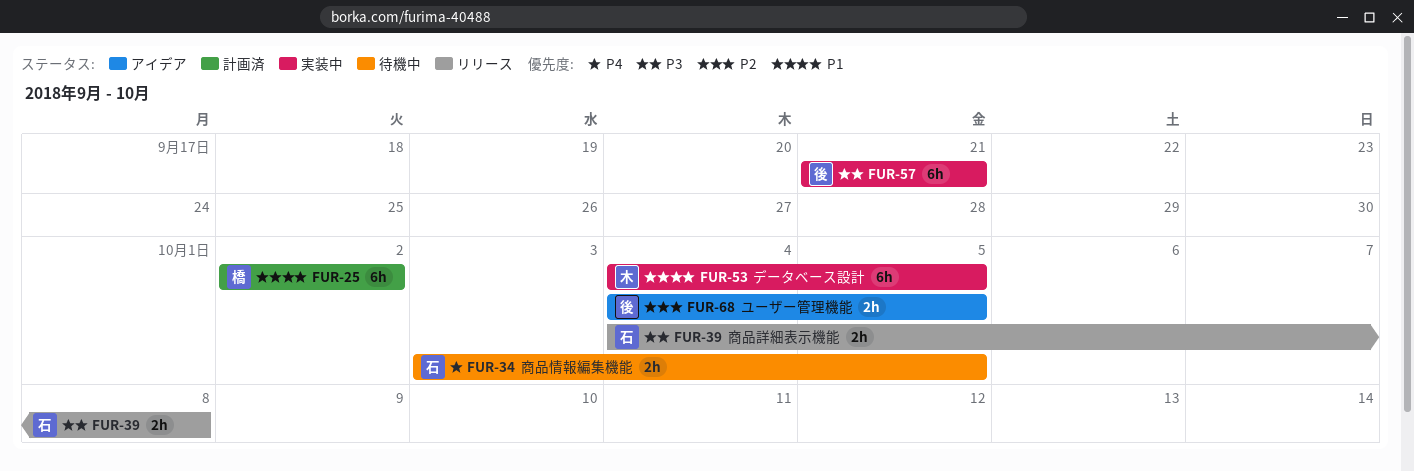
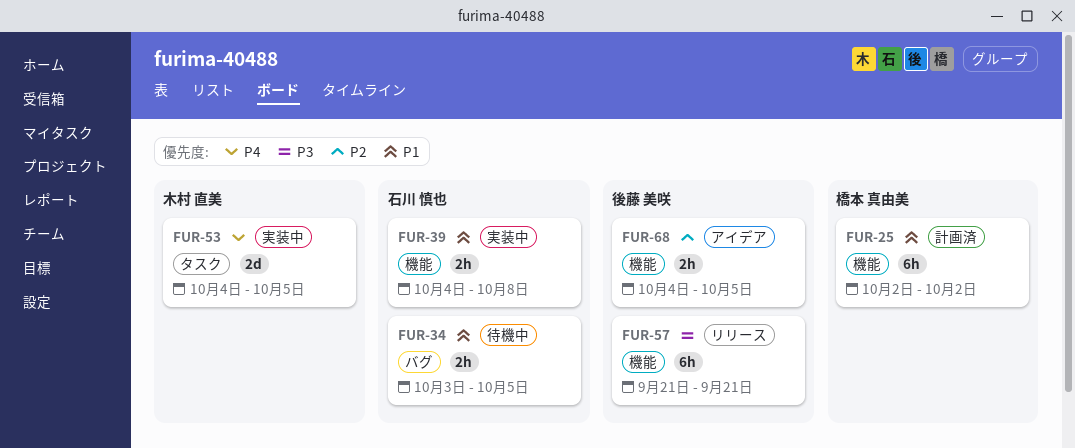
FUR-34, priority: P4 -> P1
FUR-39, status: リリース -> 実装中
FUR-39, priority: P3 -> P1
FUR-53, priority: P1 -> P4
FUR-53, estimate: 6h -> 2d
FUR-57, status: 実装中 -> リリース

